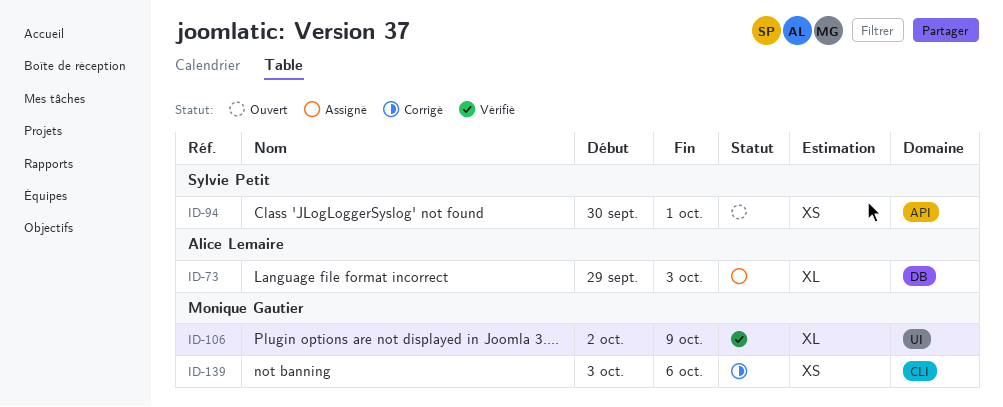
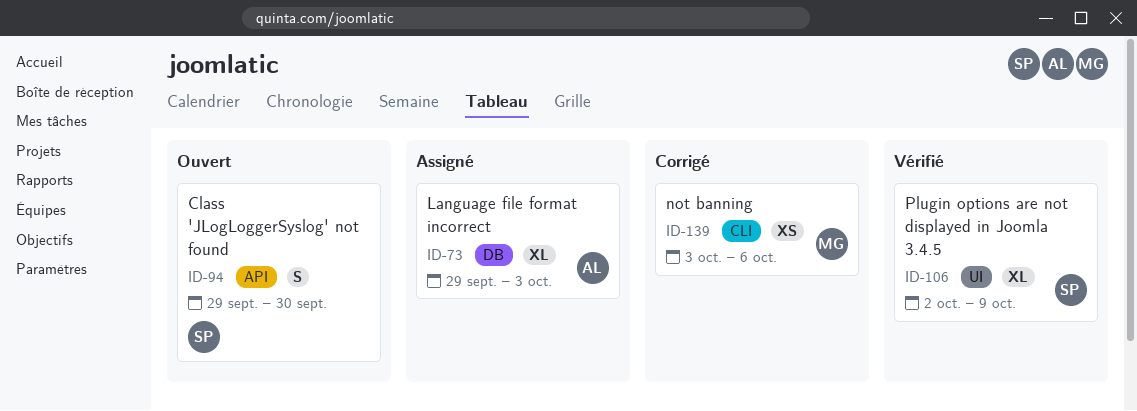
ID-94, estimate: XS -> S
ID-94, start: Sep 30 -> Sep 29
ID-94, due: Oct 1 -> Sep 30
ID-106, owner: Monique Gautier -> Sylvie Petit

